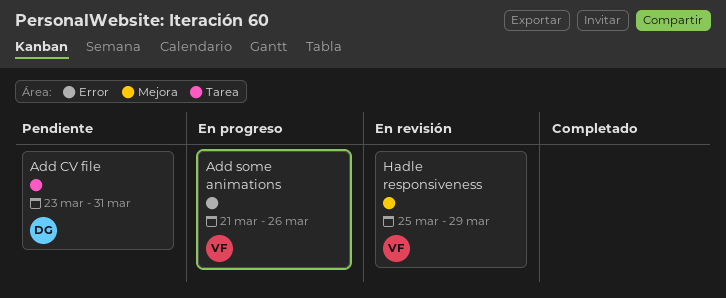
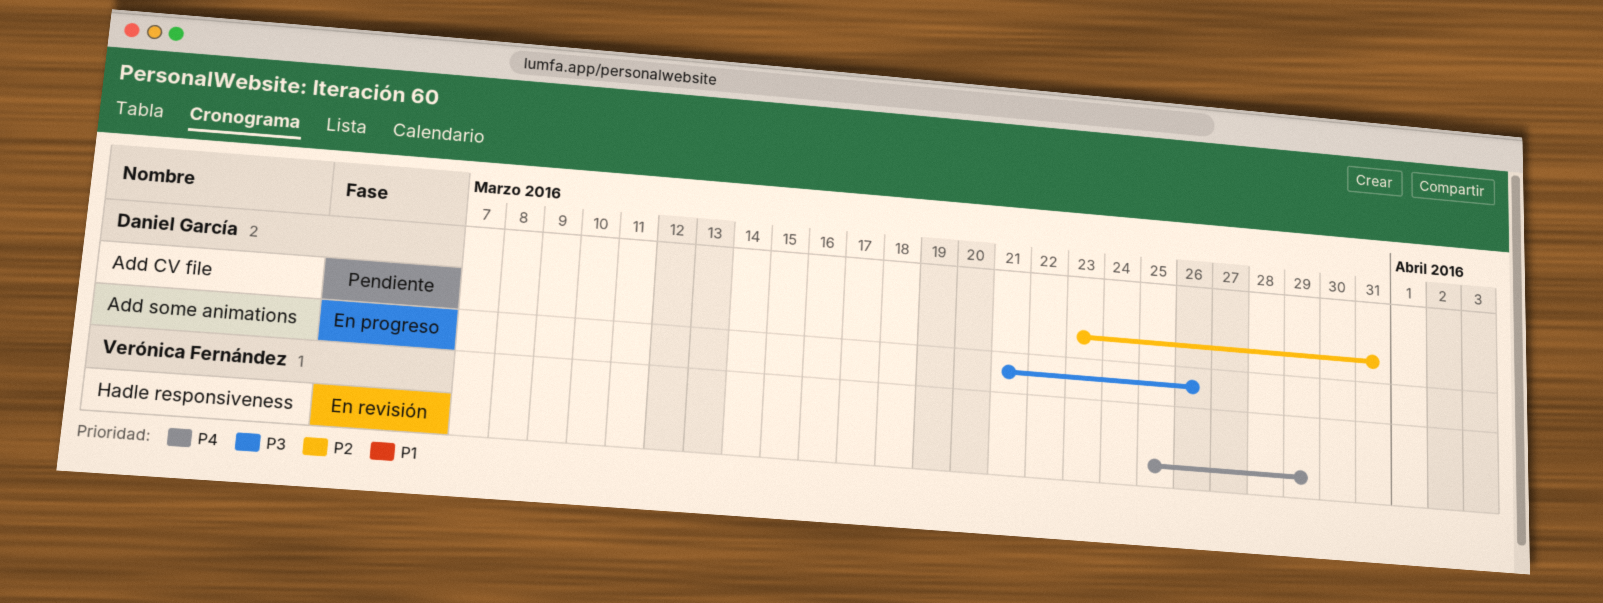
Add some animations, owner: Verónica Fernández -> Daniel García

